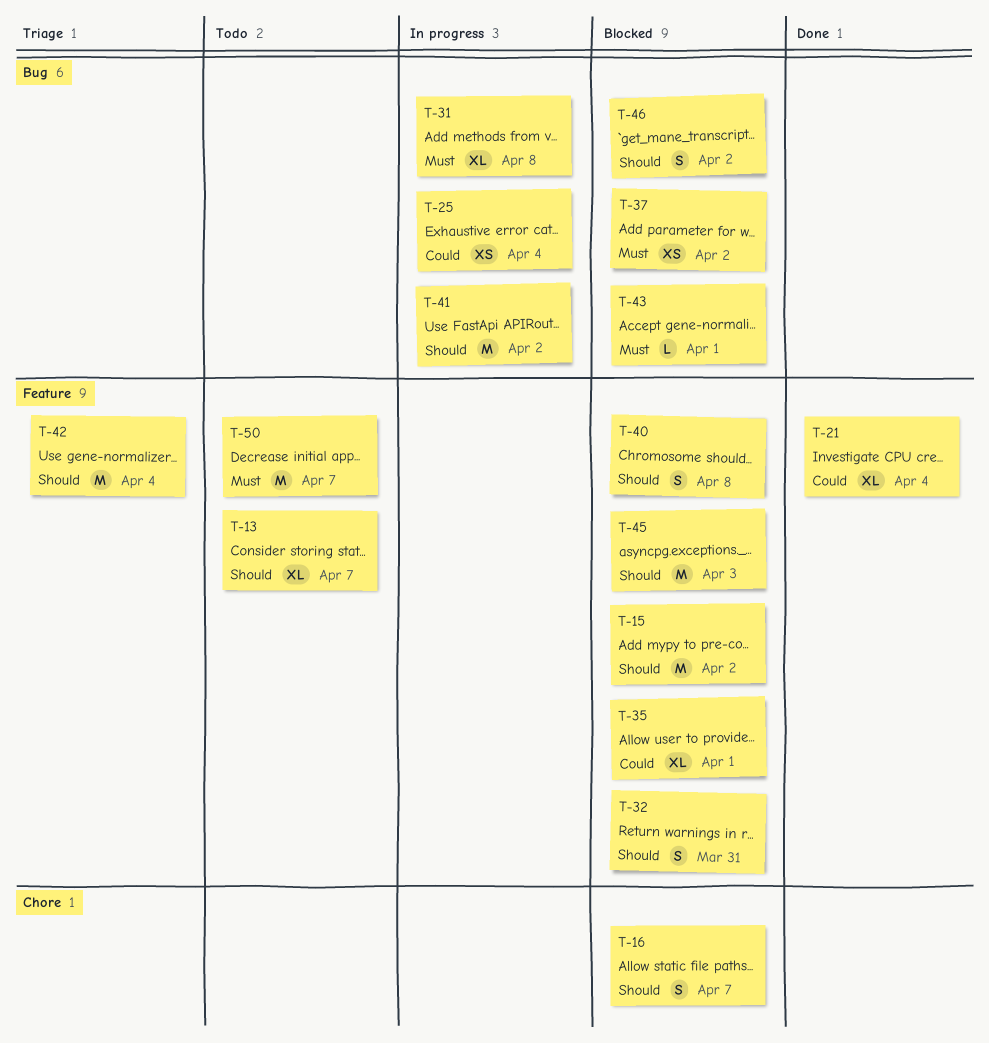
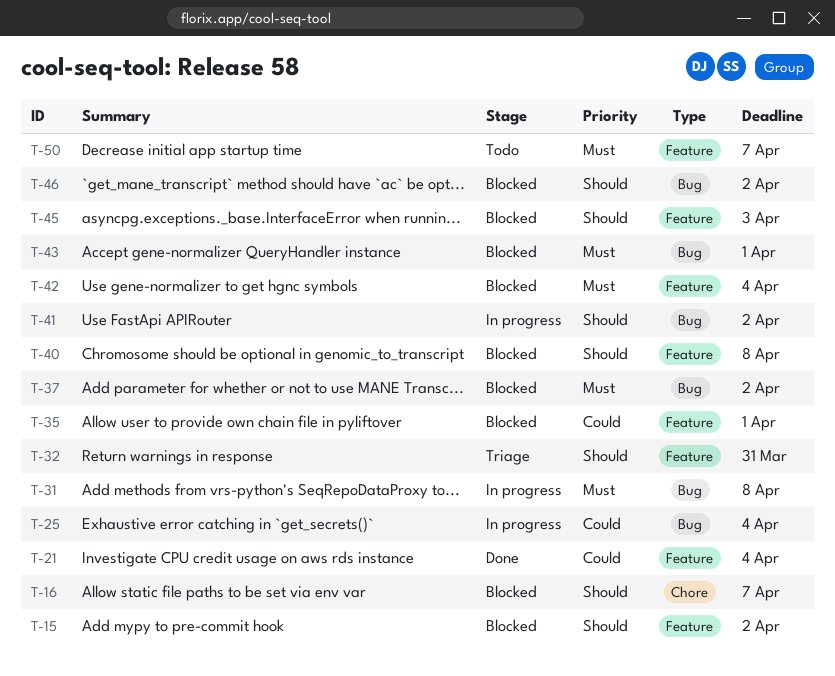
T-13: present -> none
T-32, status: Blocked -> Triage
T-42, status: Triage -> Blocked
T-42, priority: Should -> Must

